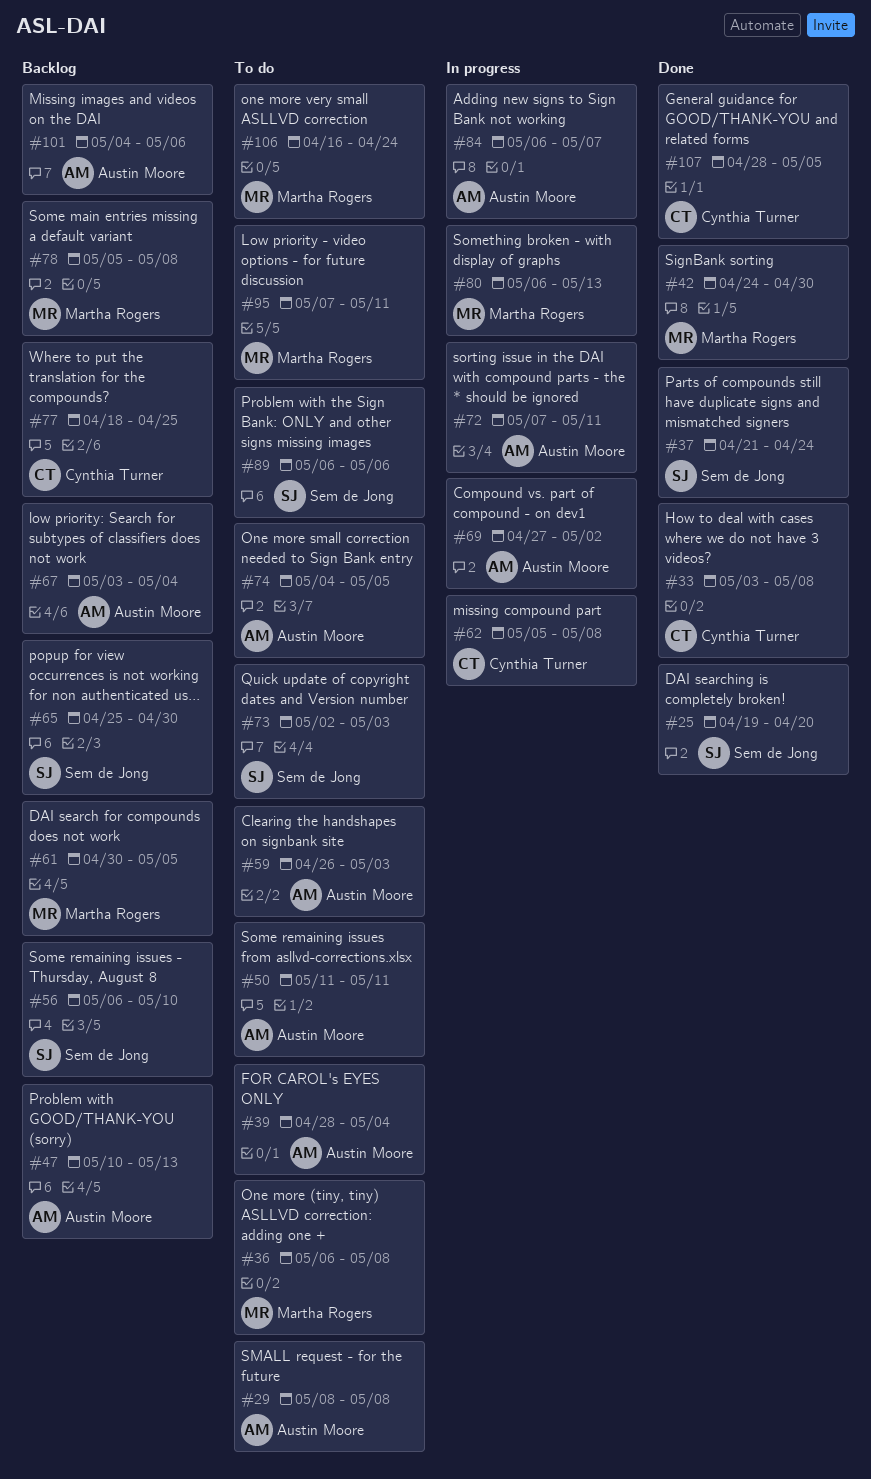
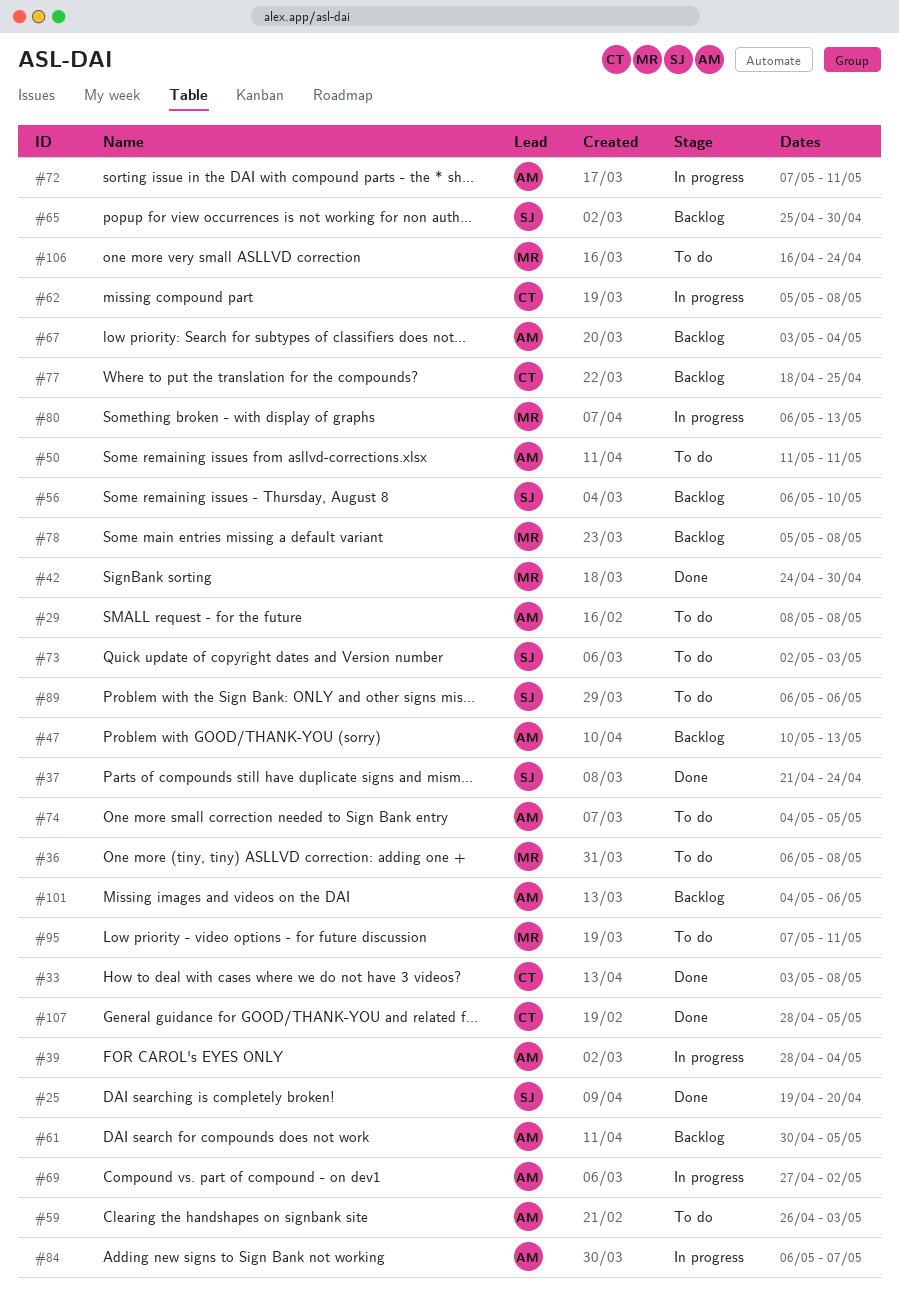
#39, status: To do -> In progress
#61, owner: Martha Rogers -> Austin Moore

